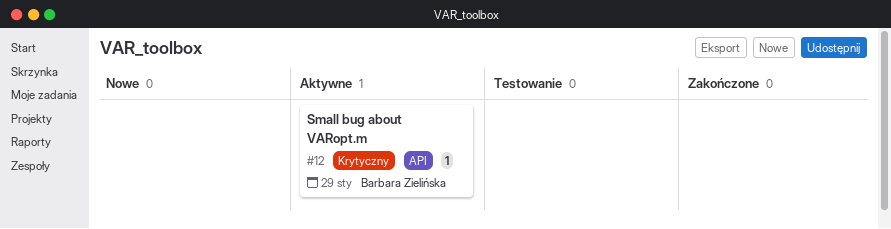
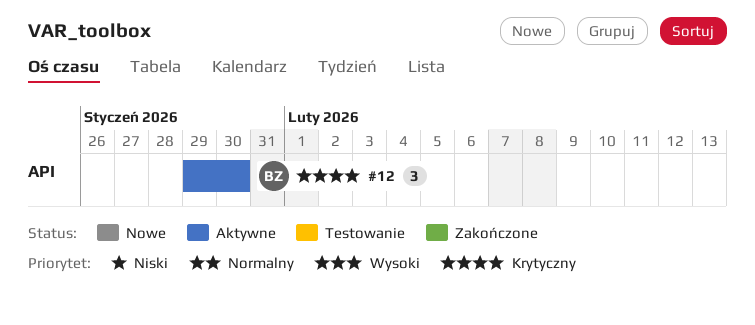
#12, estimate: 1 -> 3
#12, due: Jan 29 -> Jan 30

